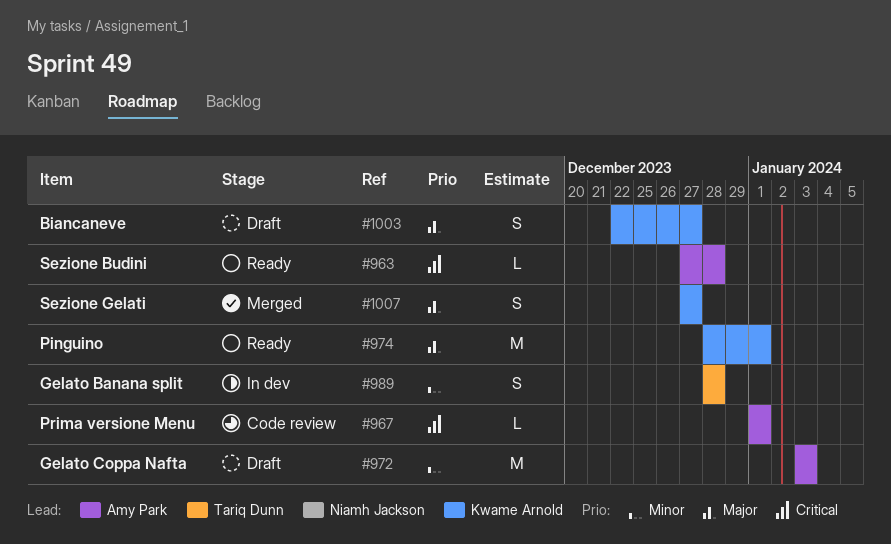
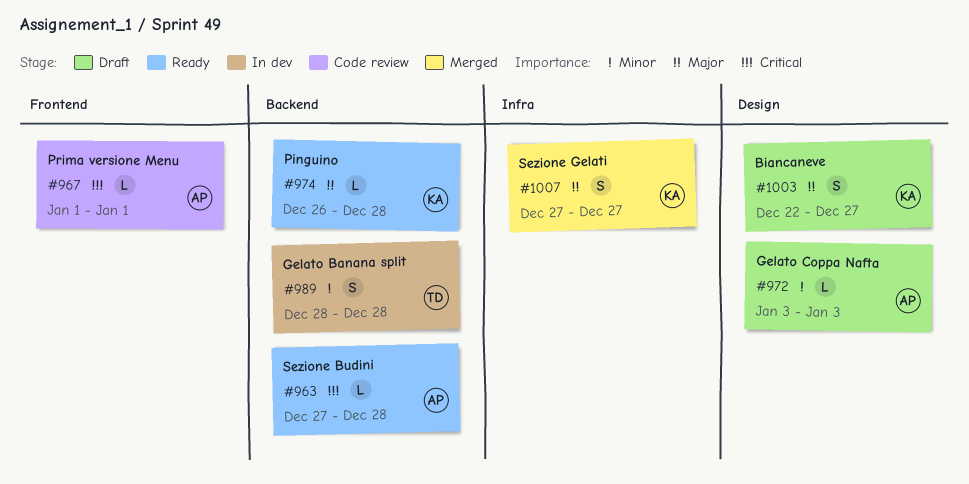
#972, estimate: M -> L
#974, estimate: M -> L
#974, start: Dec 28 -> Dec 26
#974, due: Jan 1 -> Dec 28

